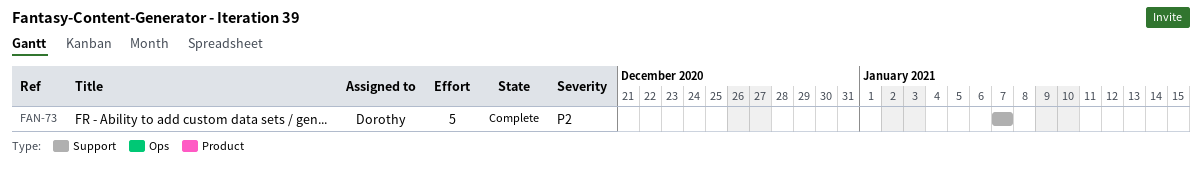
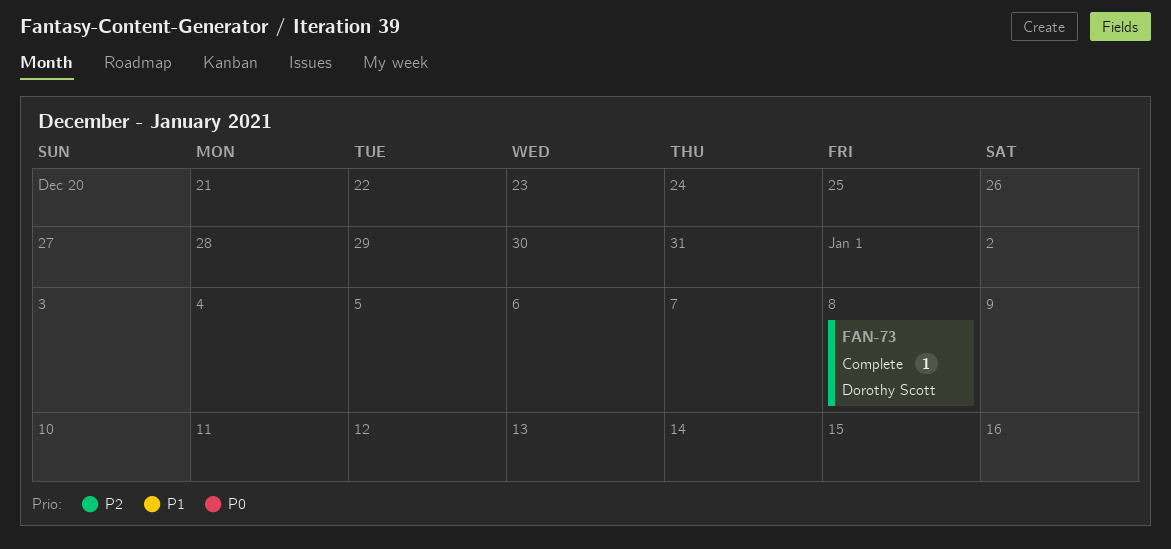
FAN-73, estimate: 5 -> 1
FAN-73, due: Jan 7 -> Jan 8

